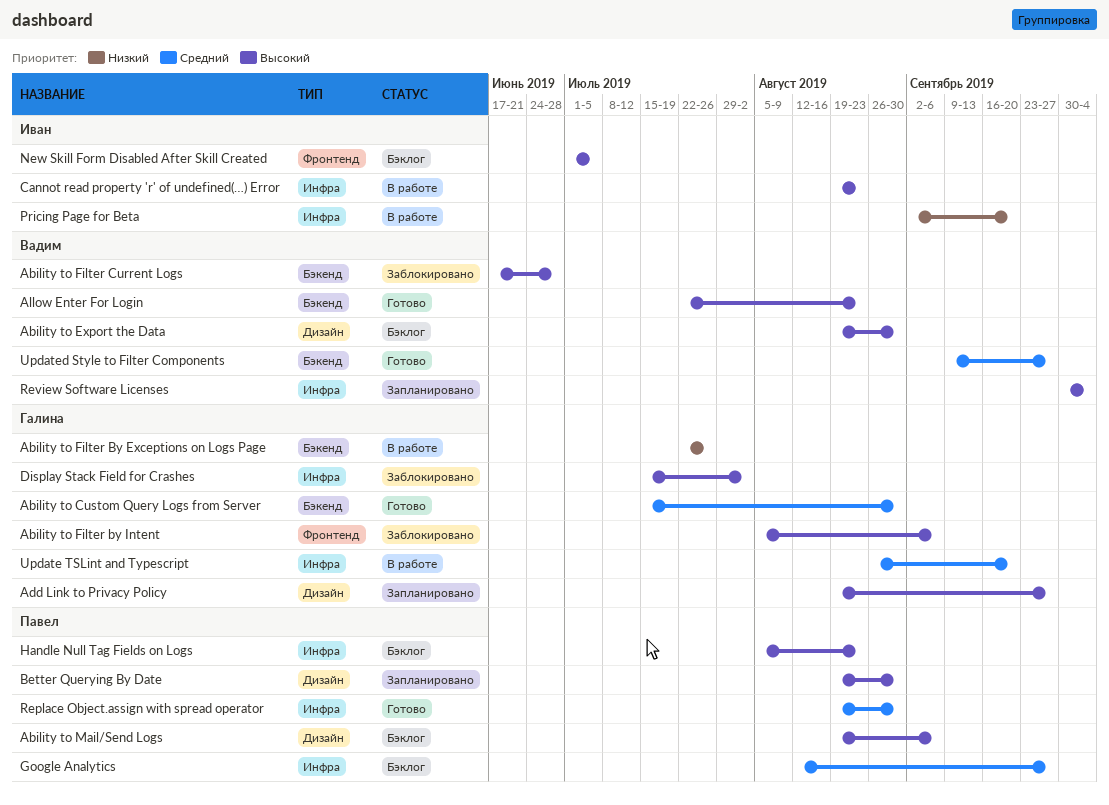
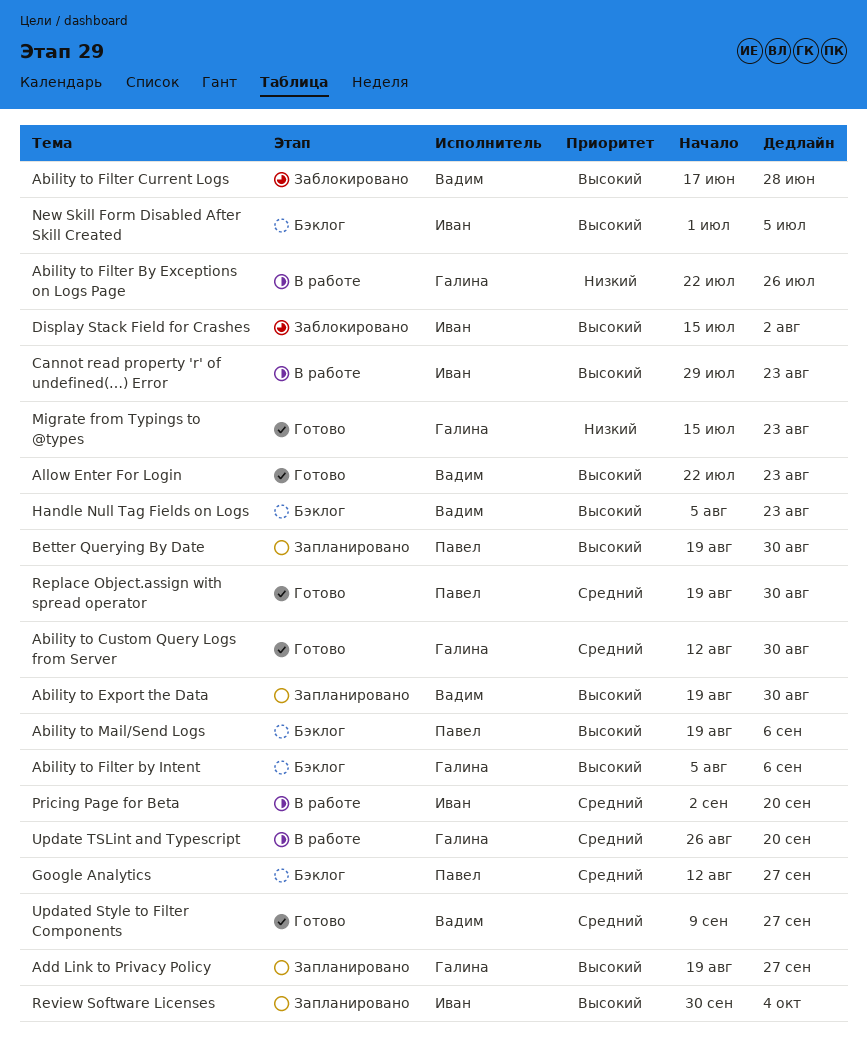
Ability to Custom Query Logs from Server, start: Jul 15 -> Aug 12
Ability to Export the Data, status: Бэклог -> Запланировано
Ability to Filter by Intent, status: Заблокировано -> Бэклог
Cannot read property 'r' of undefined(…) Error, start: Aug 19 -> Jul 29
Display Stack Field for Crashes, owner: Галина -> Иван
Handle Null Tag Fields on Logs, owner: Павел -> Вадим
Migrate from Typings to @types: none -> present
Pricing Page for Beta, priority: Низкий -> Средний
Review Software Licenses, owner: Вадим -> Иван

